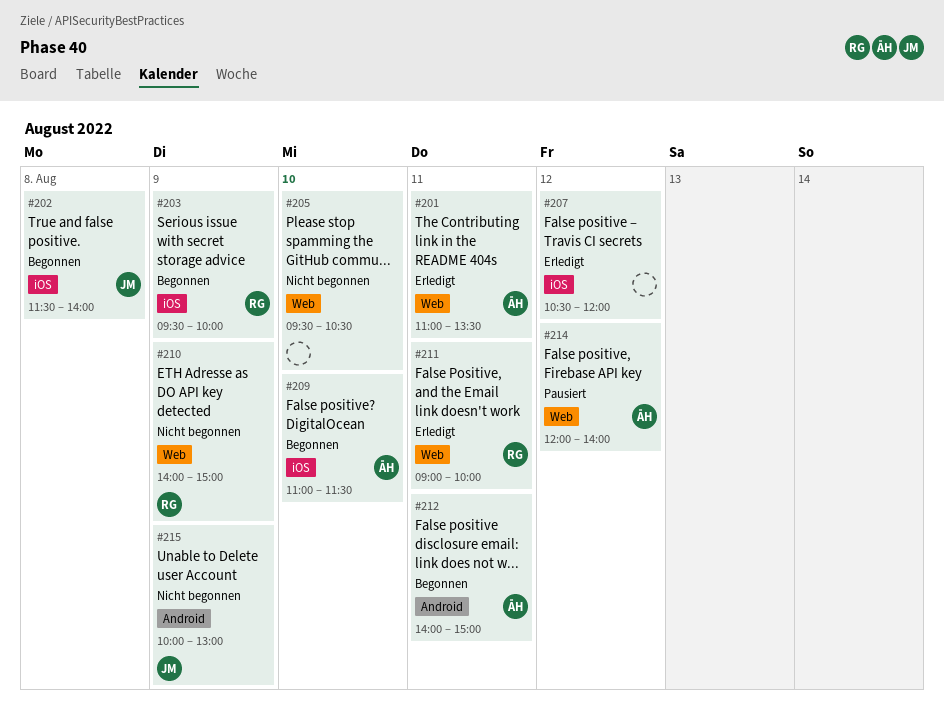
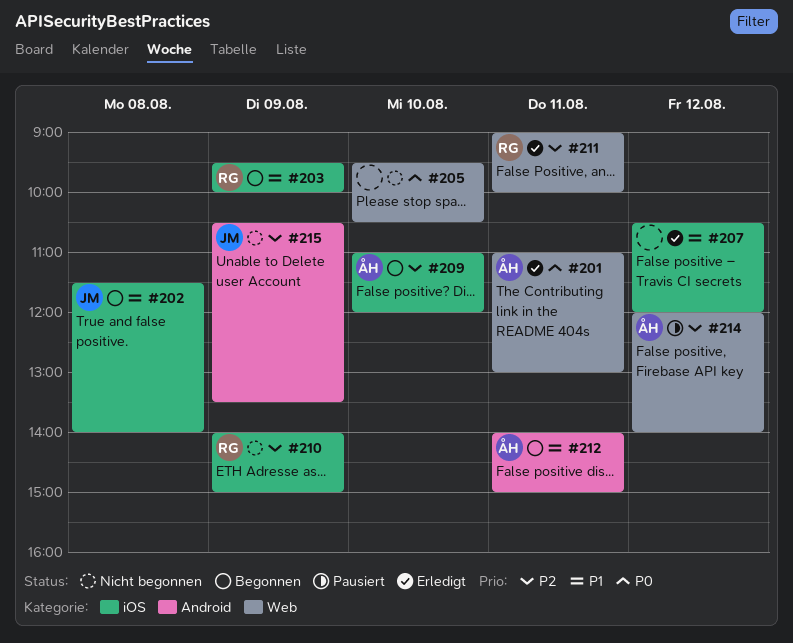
#201, ends: 13:30 -> 13:00
#209, ends: 11:30 -> 12:00
#210, label: Web -> iOS
#215, begins: 10:00 -> 10:30
#215, ends: 13:00 -> 13:30

